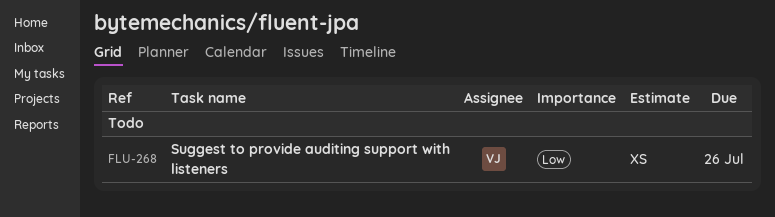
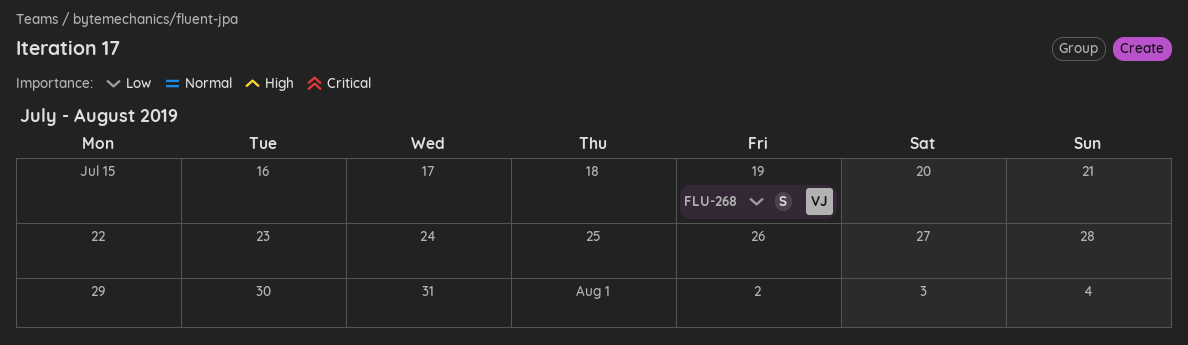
FLU-268, estimate: XS -> S
FLU-268, due: Jul 26 -> Jul 19

